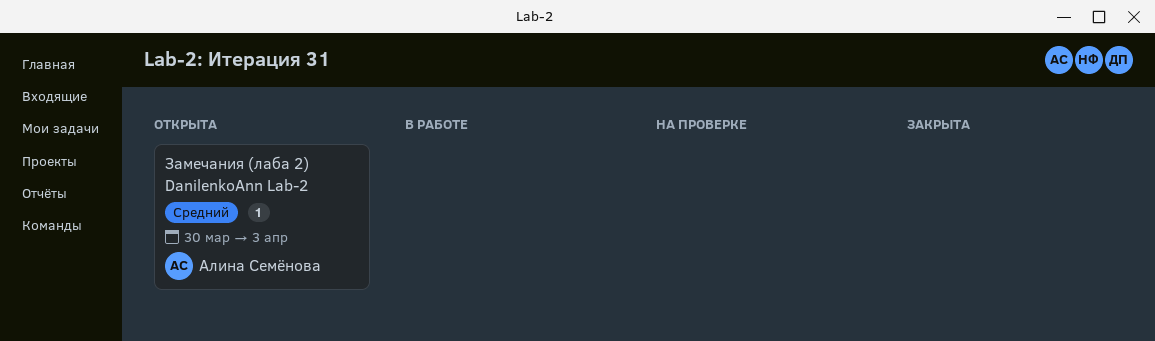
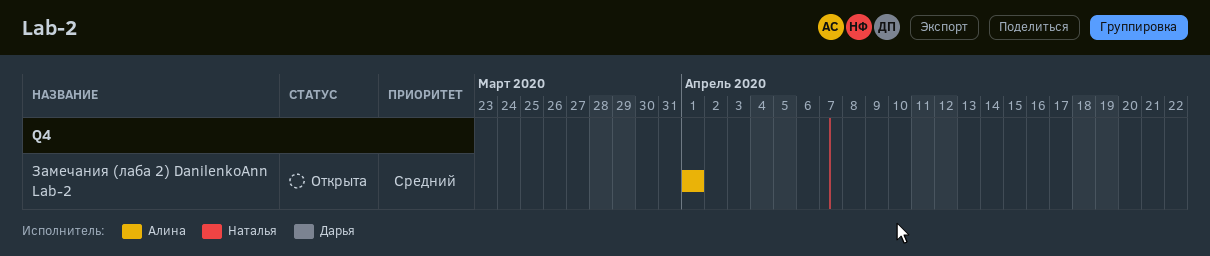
Замечания (лаба 2) DanilenkoAnn Lab-2, start: Mar 30 -> Apr 1
Замечания (лаба 2) DanilenkoAnn Lab-2, due: Apr 3 -> Apr 1

